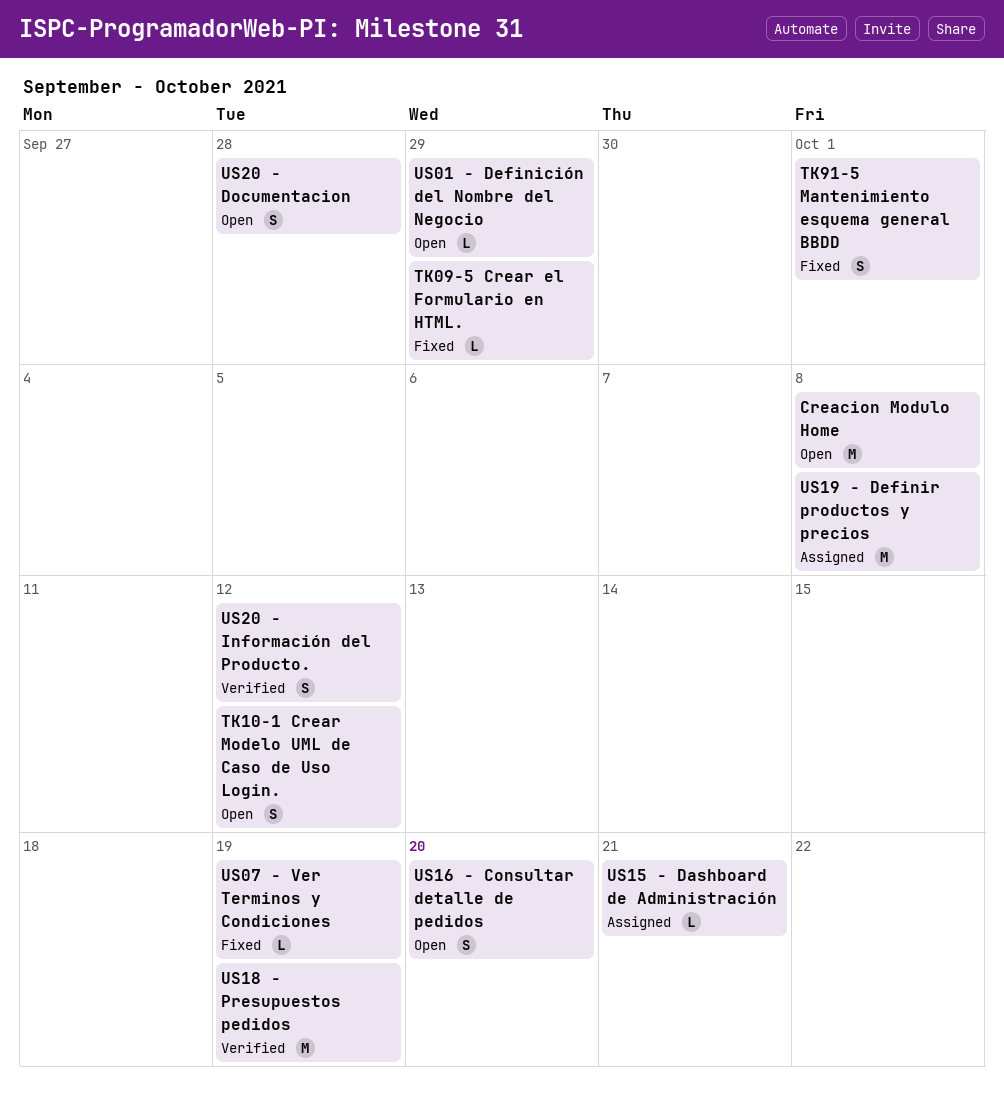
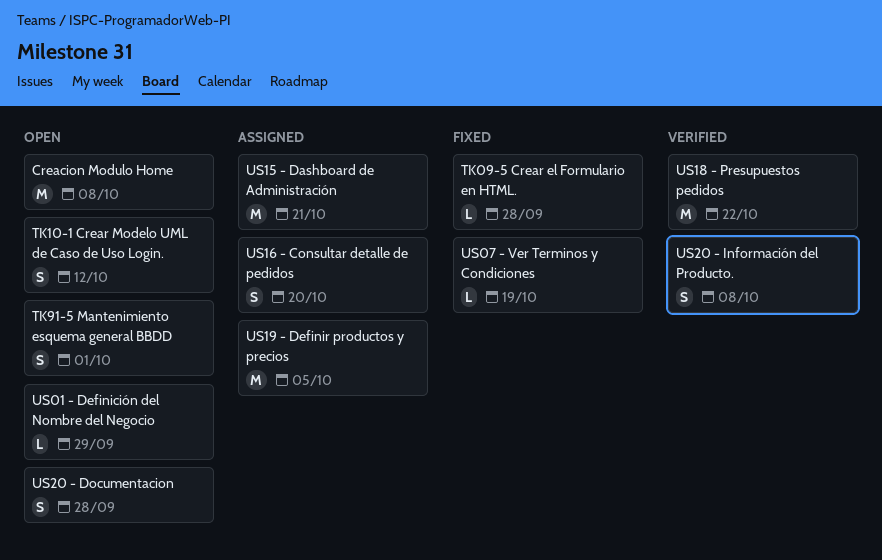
TK09-5 Crear el Formulario en HTML., due: Sep 29 -> Sep 28
TK91-5 Mantenimiento esquema general BBDD, status: Fixed -> Open
US15 - Dashboard de Administración, estimate: L -> M
US16 - Consultar detalle de pedidos, status: Open -> Assigned
US18 - Presupuestos pedidos, due: Oct 19 -> Oct 22
US19 - Definir productos y precios, due: Oct 8 -> Oct 5
US20 - Información del Producto., due: Oct 12 -> Oct 8

